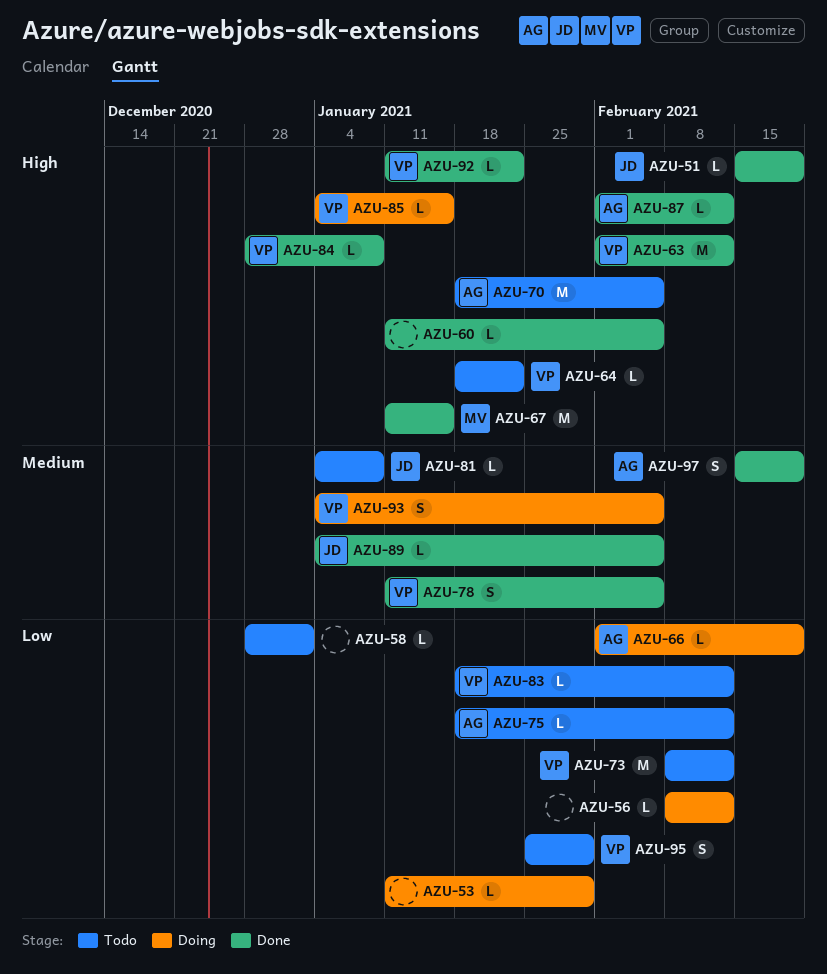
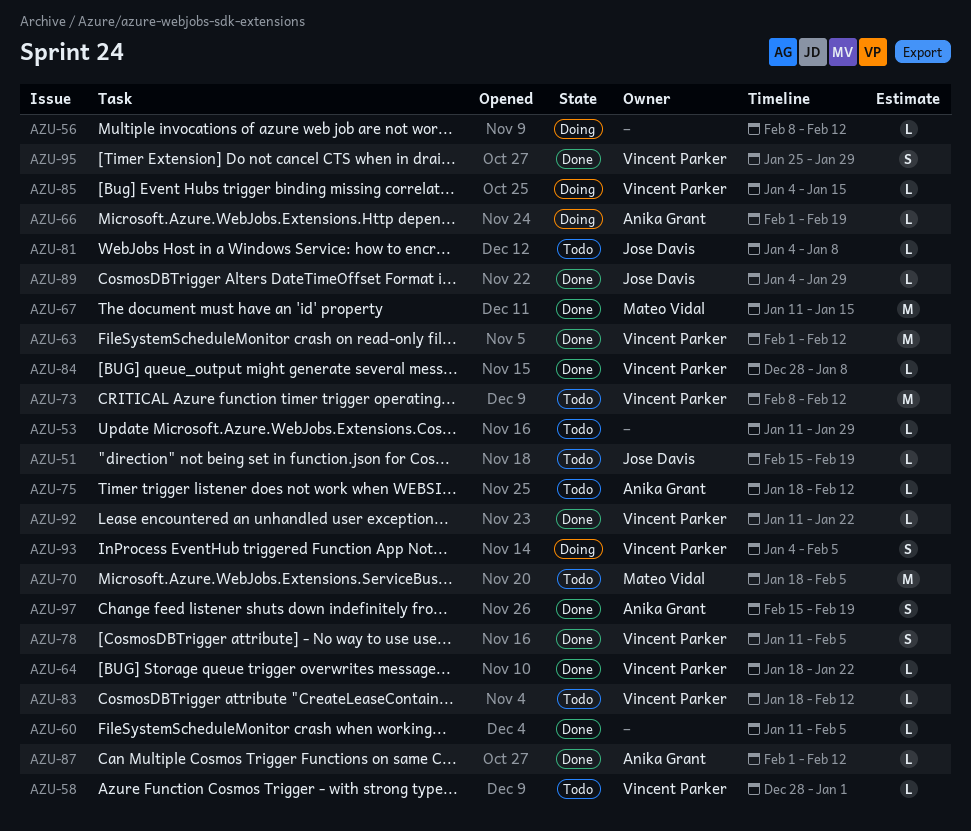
AZU-51, status: Done -> Todo
AZU-53, status: Doing -> Todo
AZU-58, owner: none -> Vincent Parker
AZU-64, status: Todo -> Done
AZU-70, owner: Anika Grant -> Mateo Vidal
AZU-89, due: Feb 5 -> Jan 29
AZU-95, status: Todo -> Done

